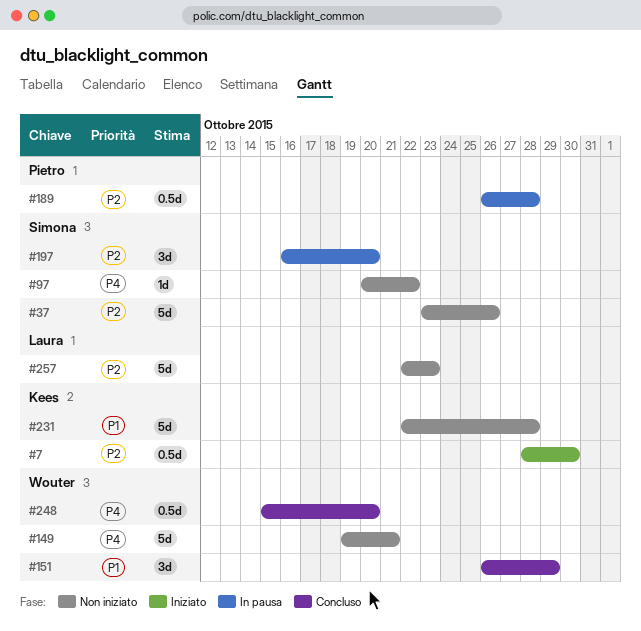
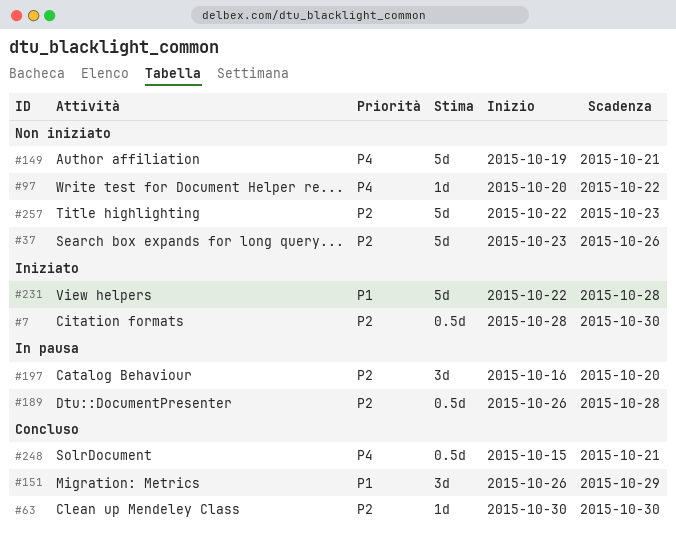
#63: none -> present
#231, status: Non iniziato -> Iniziato
#248, due: Oct 20 -> Oct 21

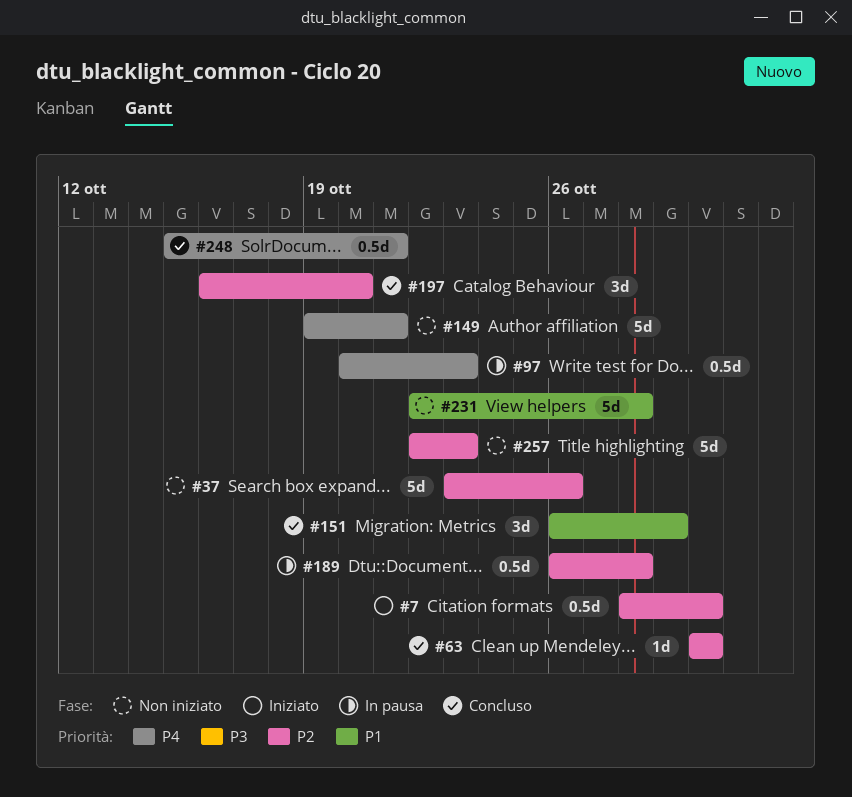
#97, status: Non iniziato -> In pausa
#97, estimate: 1d -> 0.5d
#97, due: Oct 22 -> Oct 23
#197, status: In pausa -> Concluso
#231, status: Iniziato -> Non iniziato

